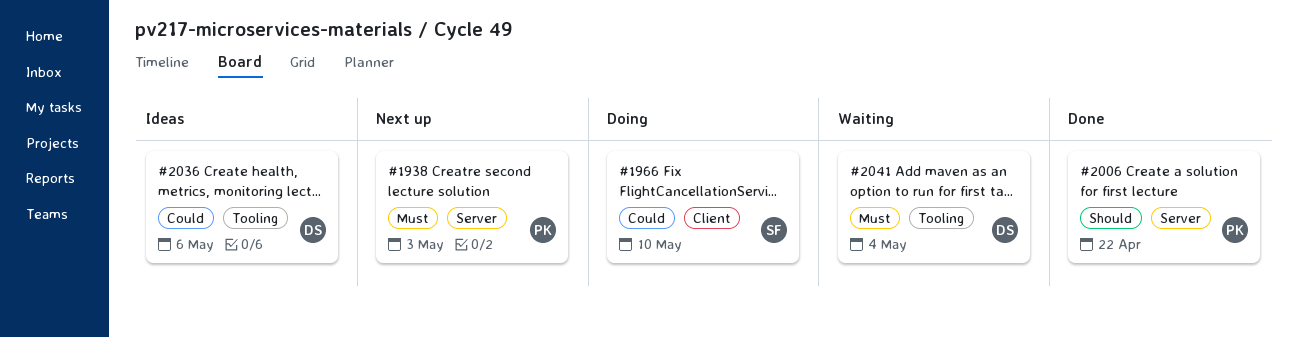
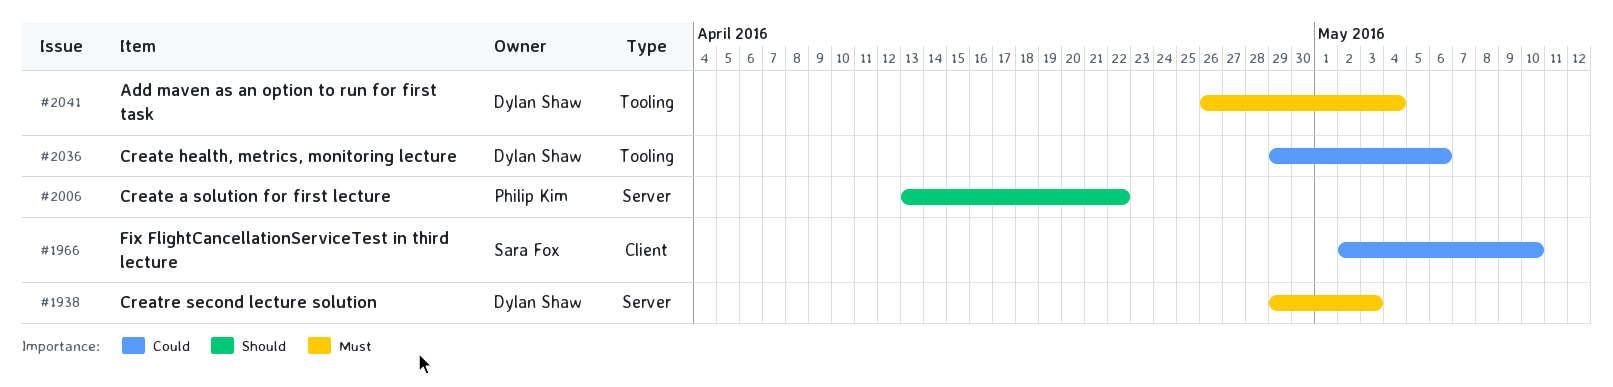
#1938, owner: Philip Kim -> Dylan Shaw

